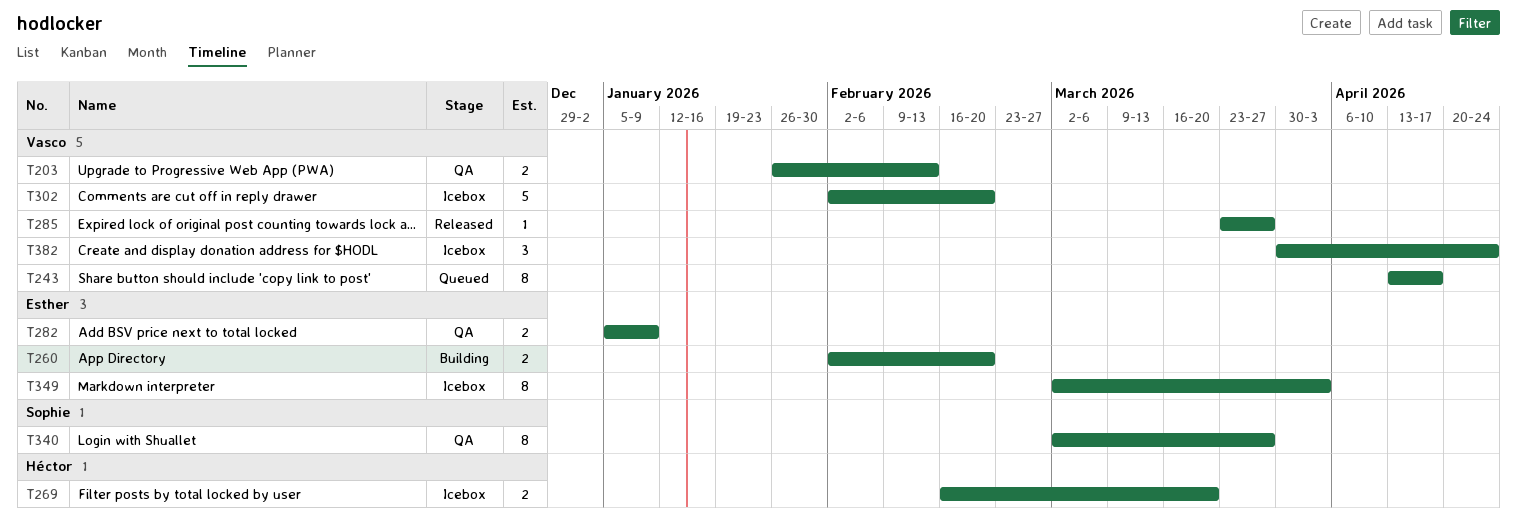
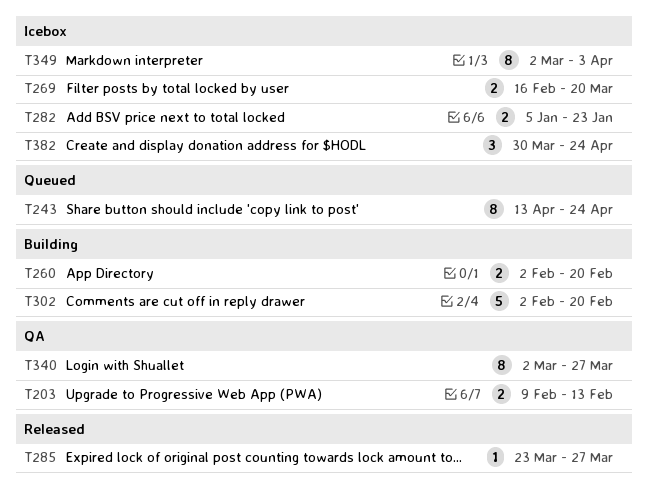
T203, start: Jan 26 -> Feb 9
T243, due: Apr 17 -> Apr 24
T282, status: QA -> Icebox
T282, due: Jan 9 -> Jan 23
T302, status: Icebox -> Building

